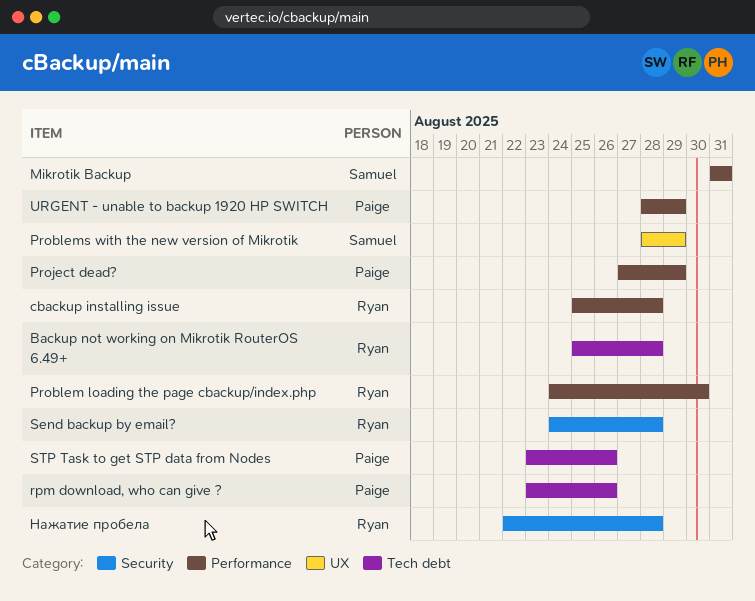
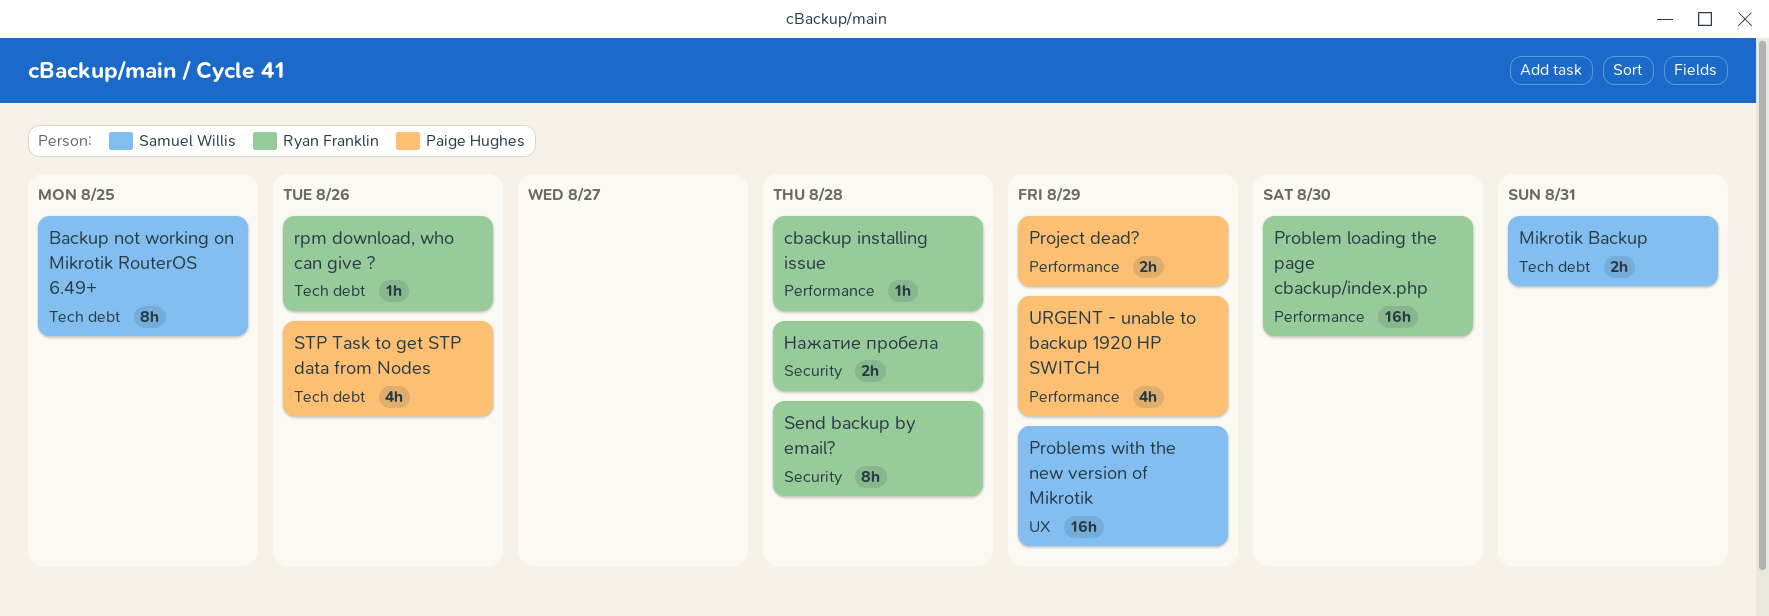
Backup not working on Mikrotik RouterOS 6.49+, owner: Ryan Franklin -> Samuel Willis
Backup not working on Mikrotik RouterOS 6.49+, due: Aug 28 -> Aug 25
Mikrotik Backup, label: Performance -> Tech debt
rpm download, who can give ?, owner: Paige Hughes -> Ryan Franklin

